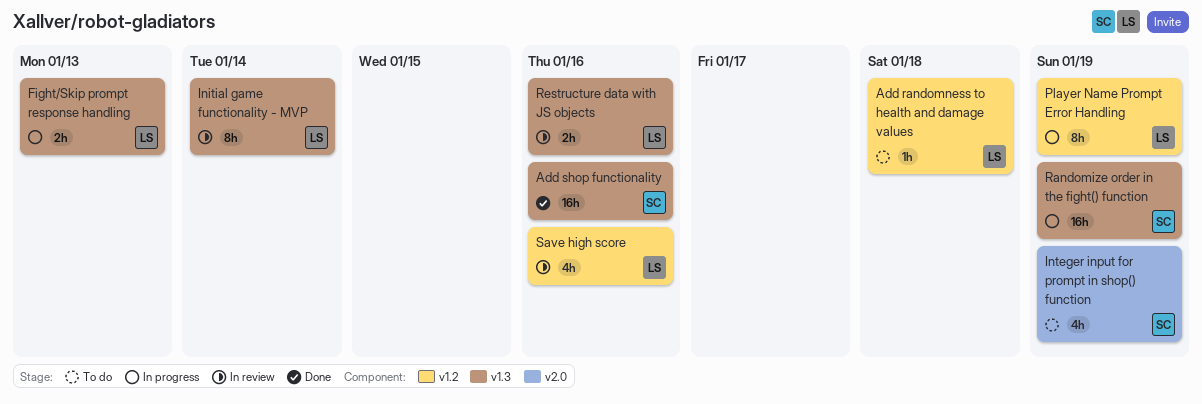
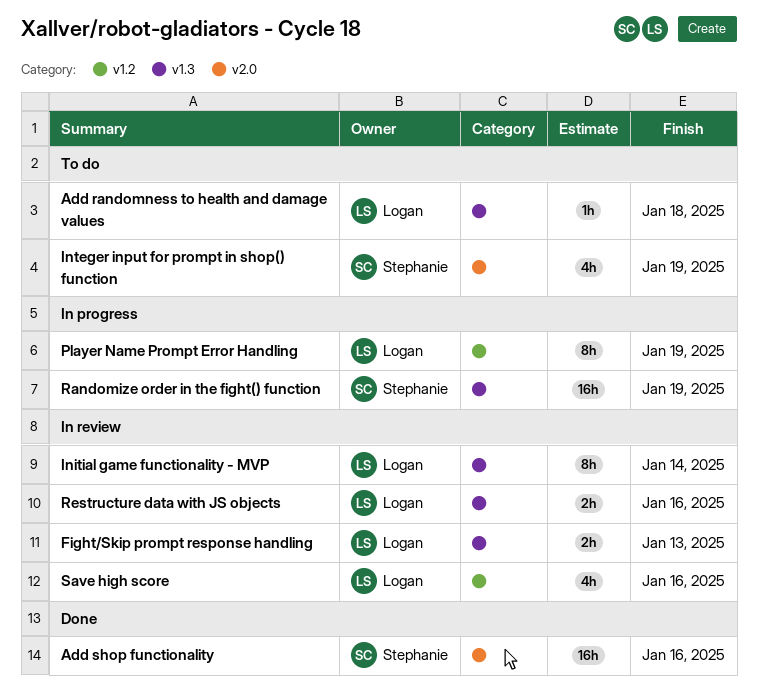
Add randomness to health and damage values, label: v1.2 -> v1.3
Add shop functionality, label: v1.3 -> v2.0
Fight/Skip prompt response handling, status: In progress -> In review

